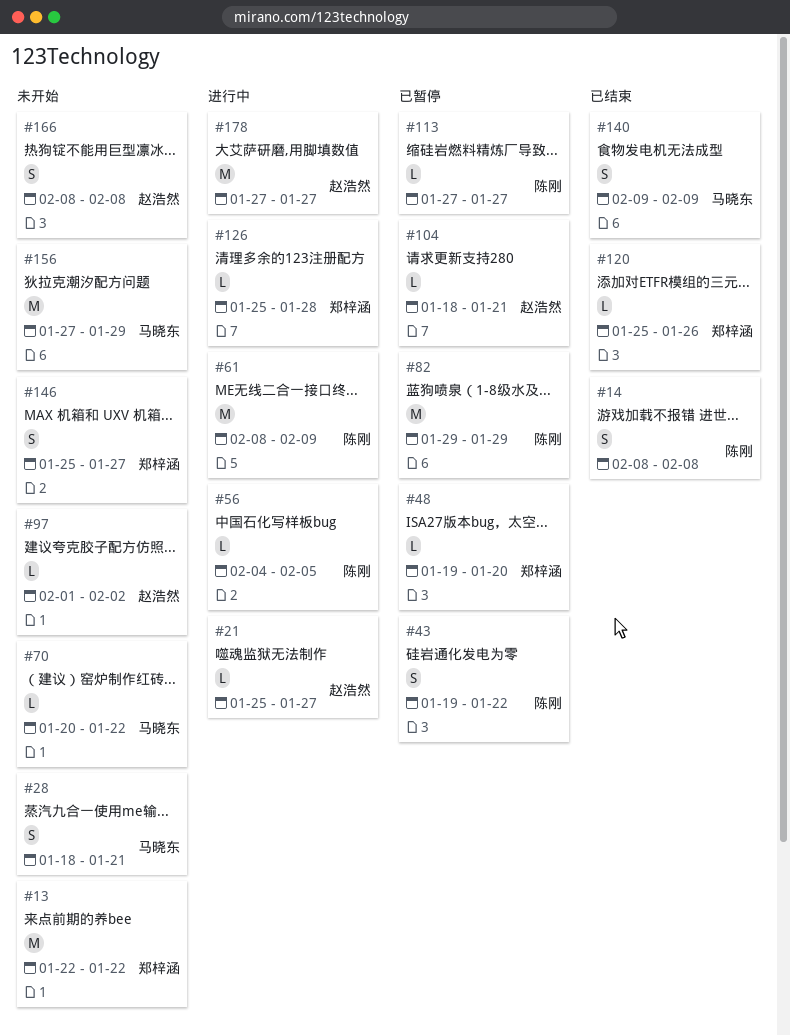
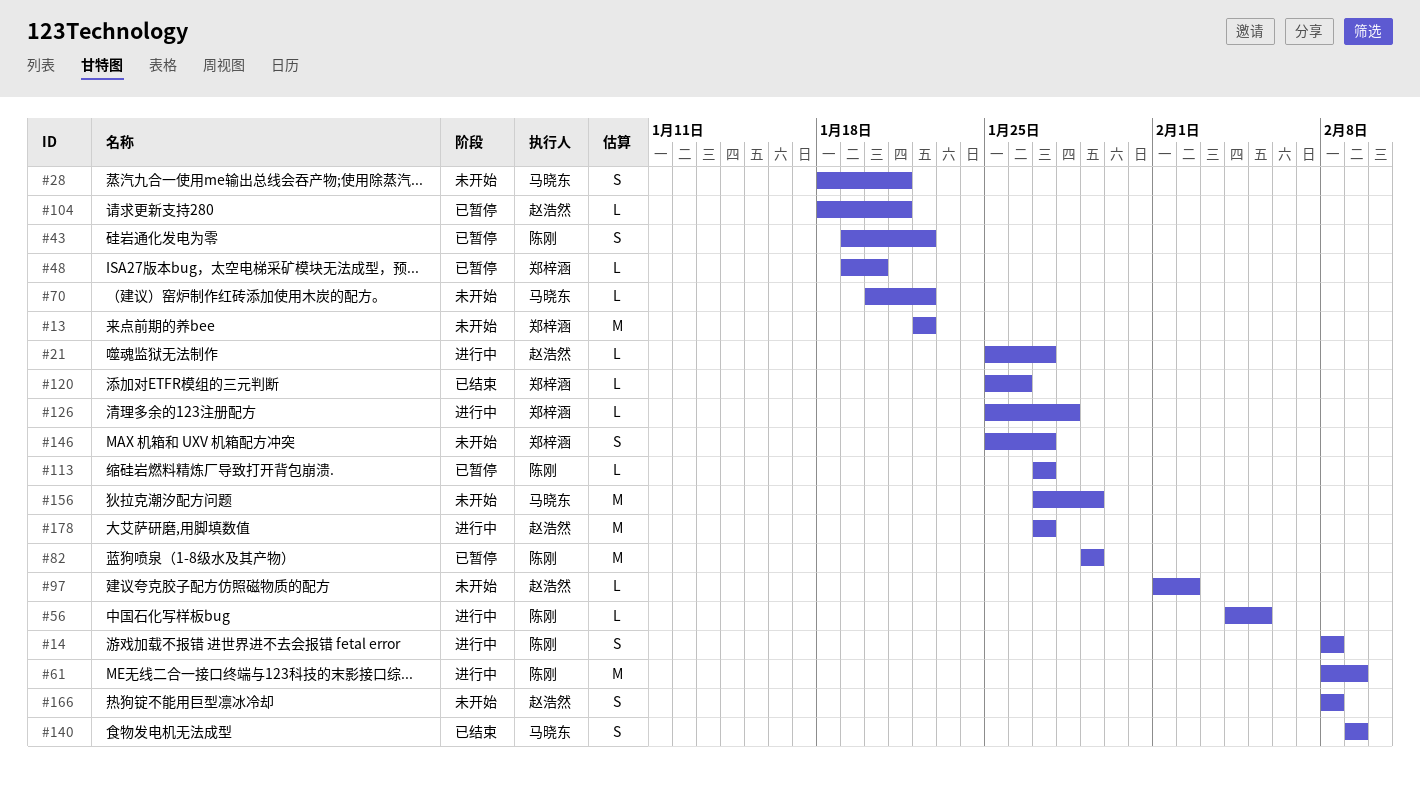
#14, status: 已结束 -> 进行中

